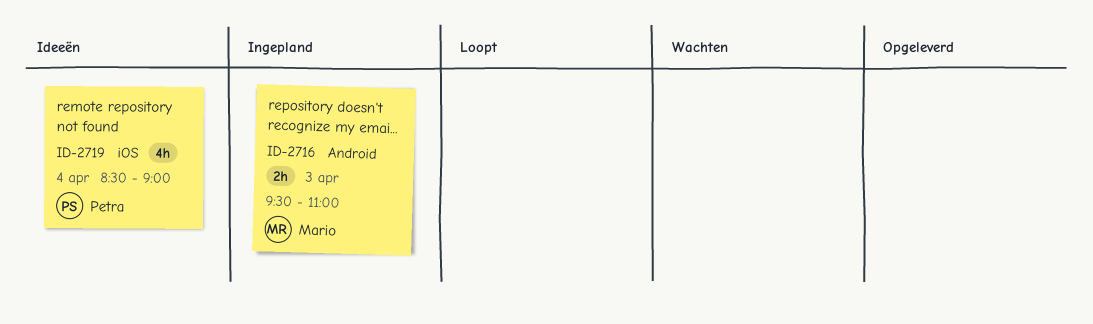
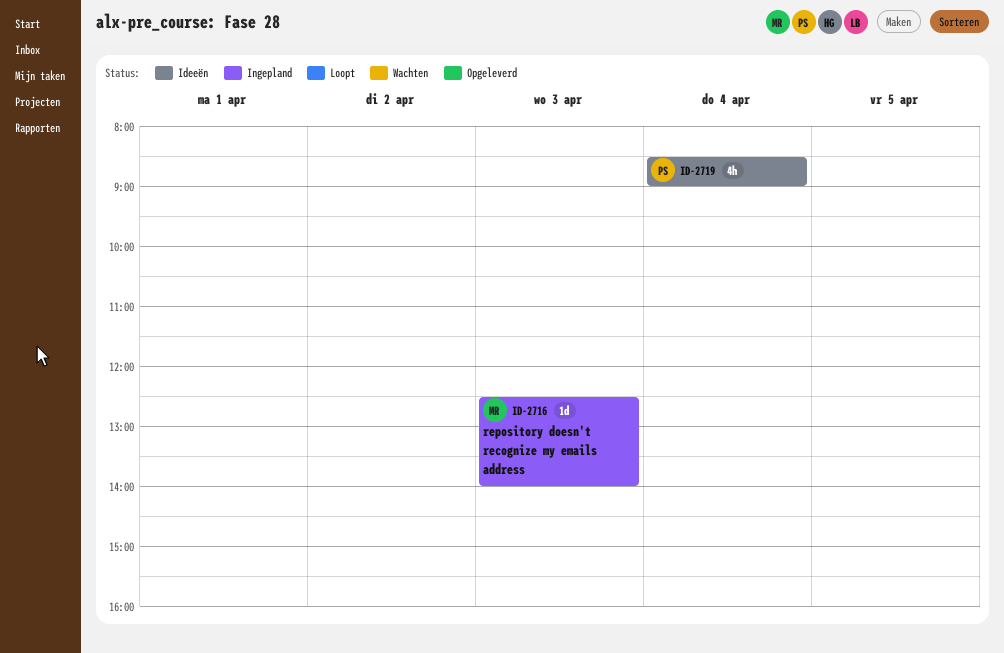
ID-2716, estimate: 2h -> 1d
ID-2716, begins: 09:30 -> 12:30
ID-2716, ends: 11:00 -> 14:00

